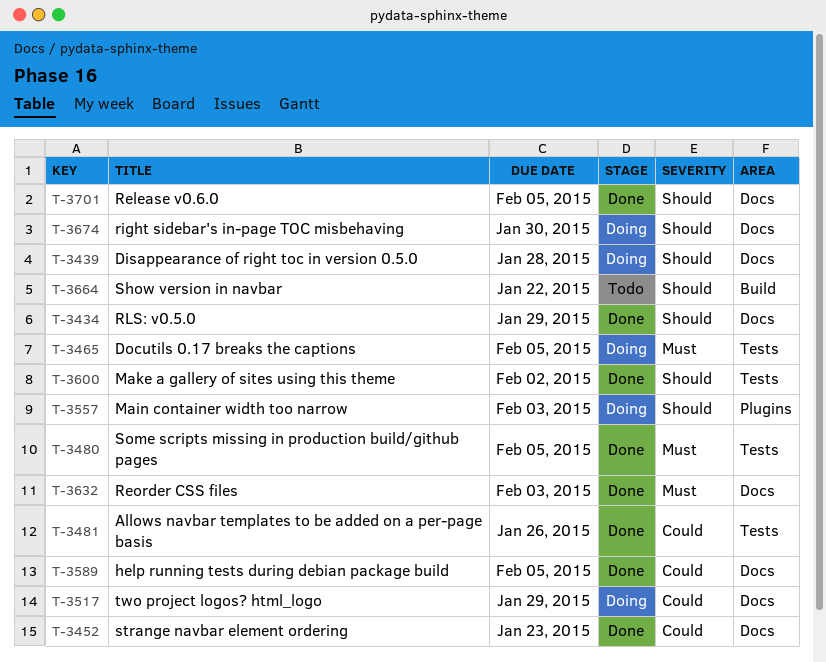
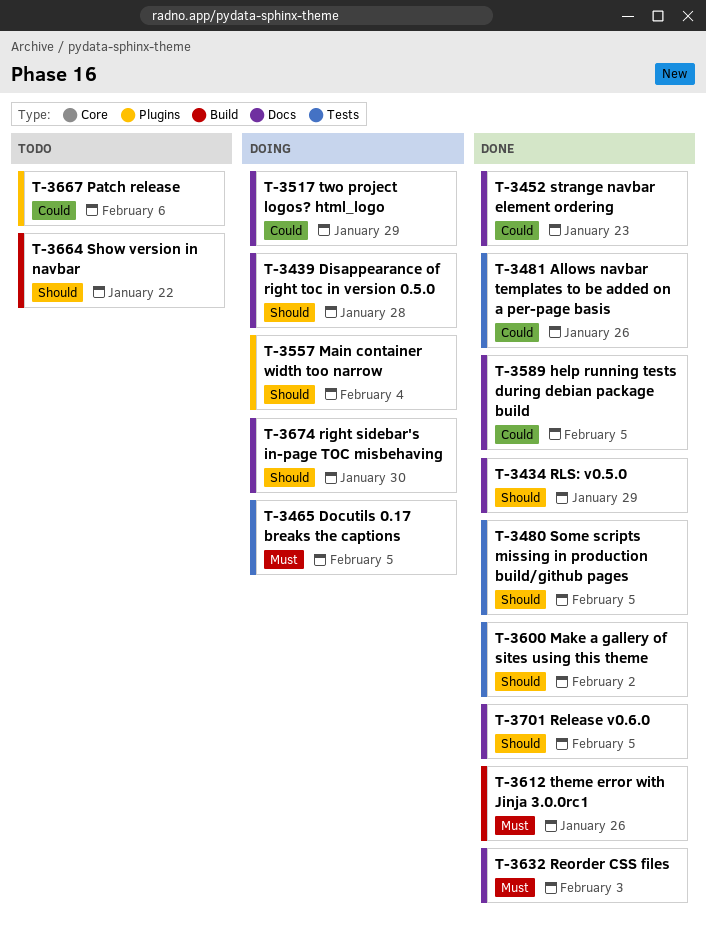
T-3480, priority: Must -> Should
T-3557, due: Feb 3 -> Feb 4
T-3612: none -> present
T-3667: none -> present

